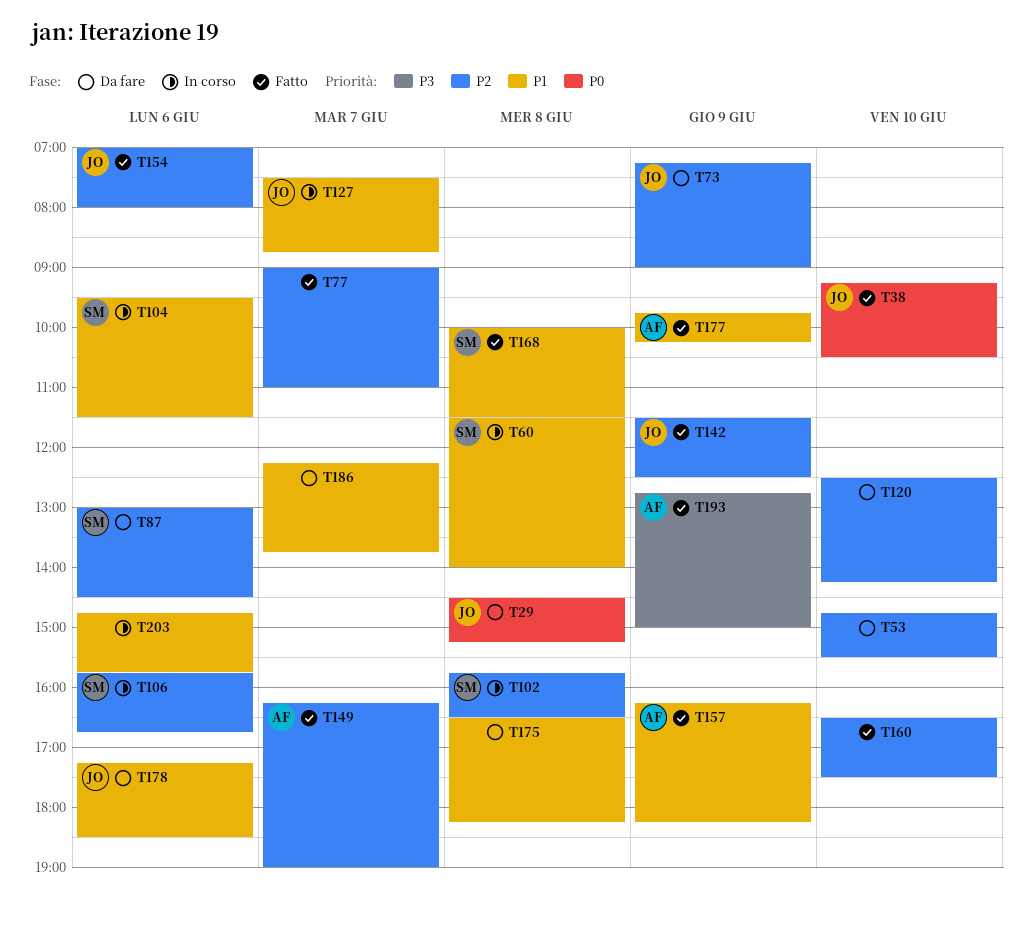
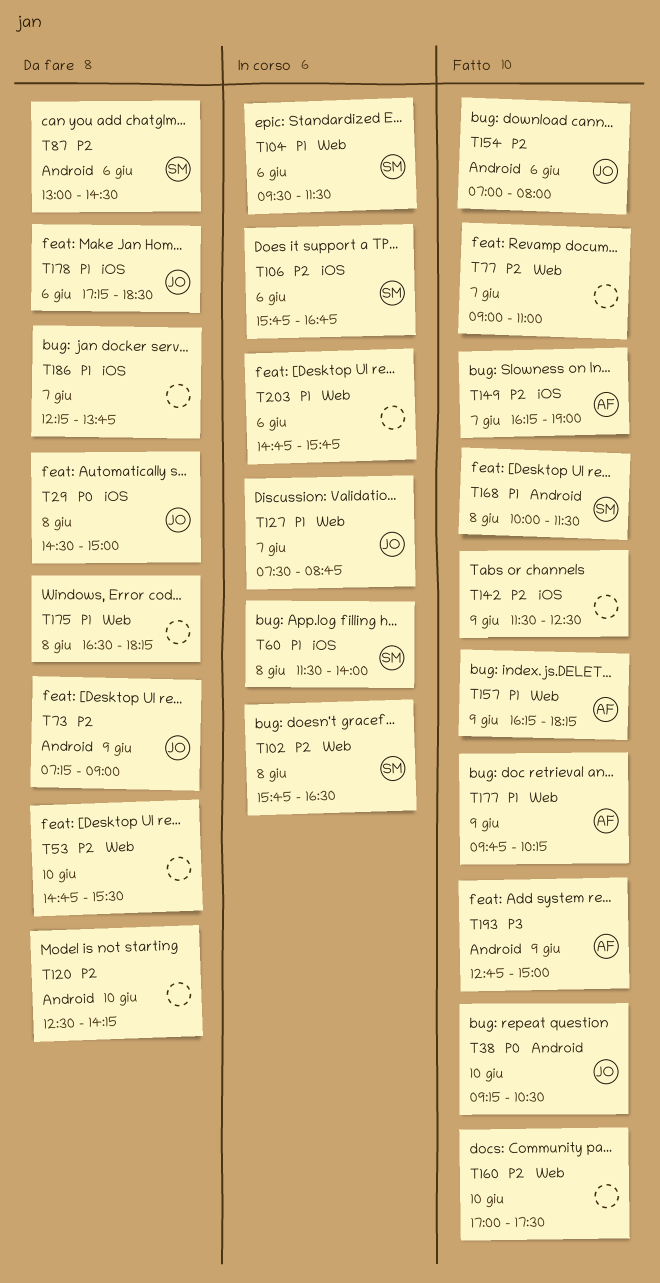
T29, ends: 15:15 -> 15:00
T142, owner: JO -> none
T160, begins: 16:30 -> 17:00

